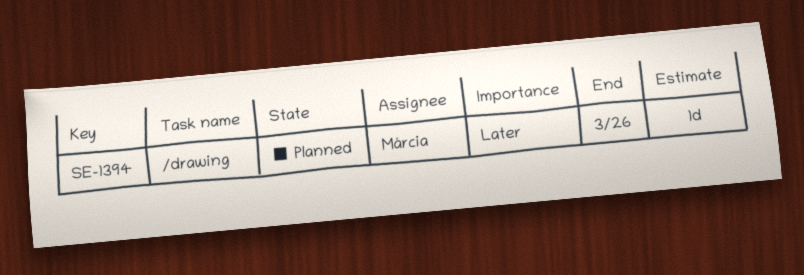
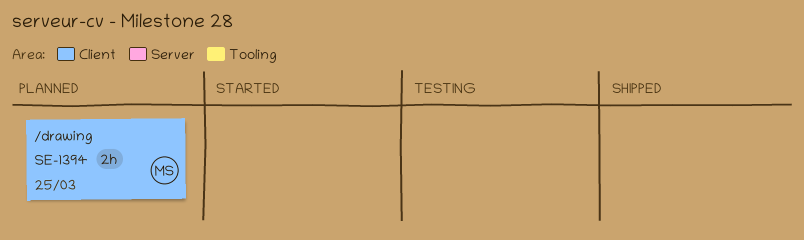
SE-1394, estimate: 1d -> 2h
SE-1394, due: Mar 26 -> Mar 25

